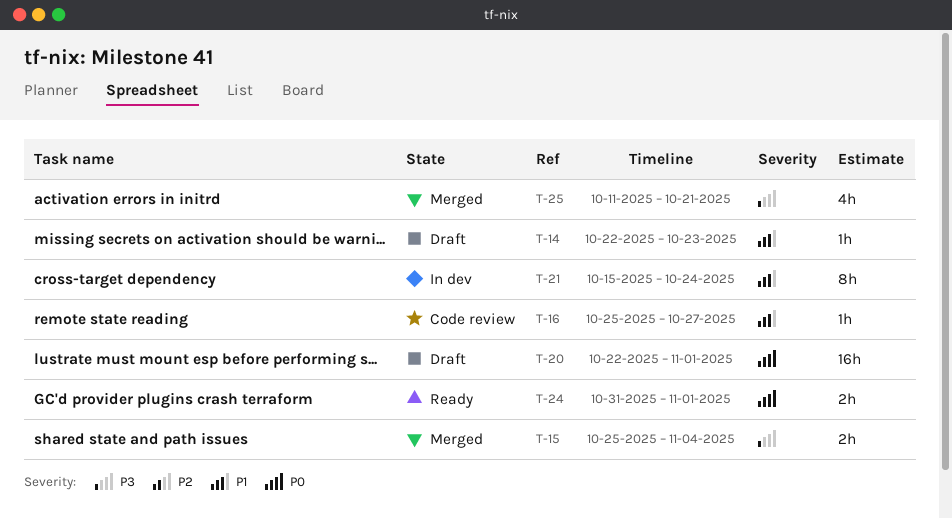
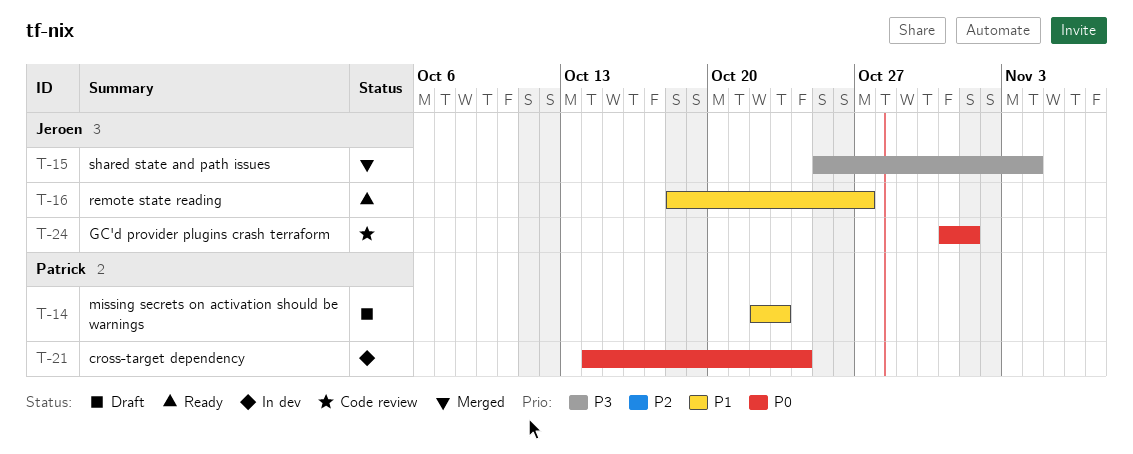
T-16, status: Code review -> Ready
T-16, start: Oct 25 -> Oct 18
T-20: present -> none
T-21, priority: P1 -> P0
T-21, start: Oct 15 -> Oct 14
T-24, status: Ready -> Code review
T-25: present -> none

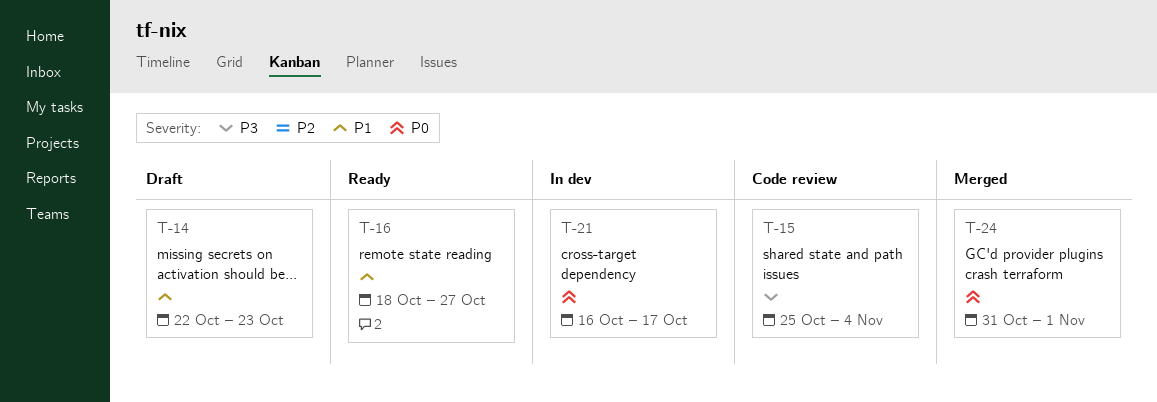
T-15, status: Merged -> Code review
T-21, start: Oct 14 -> Oct 16
T-21, due: Oct 24 -> Oct 17
T-24, status: Code review -> Merged

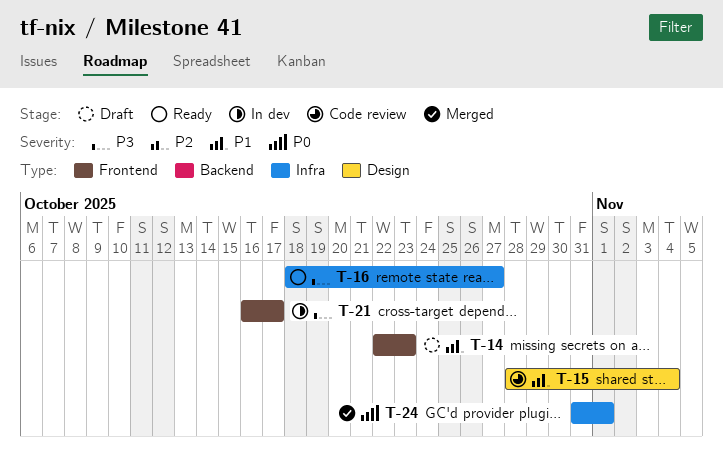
T-15, priority: P3 -> P1
T-15, start: Oct 25 -> Oct 28
T-16, priority: P1 -> P3
T-21, priority: P0 -> P3

